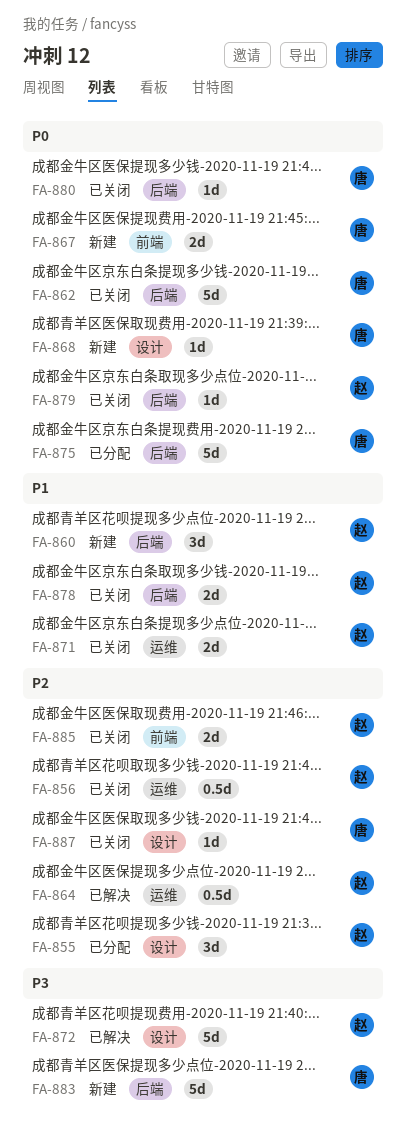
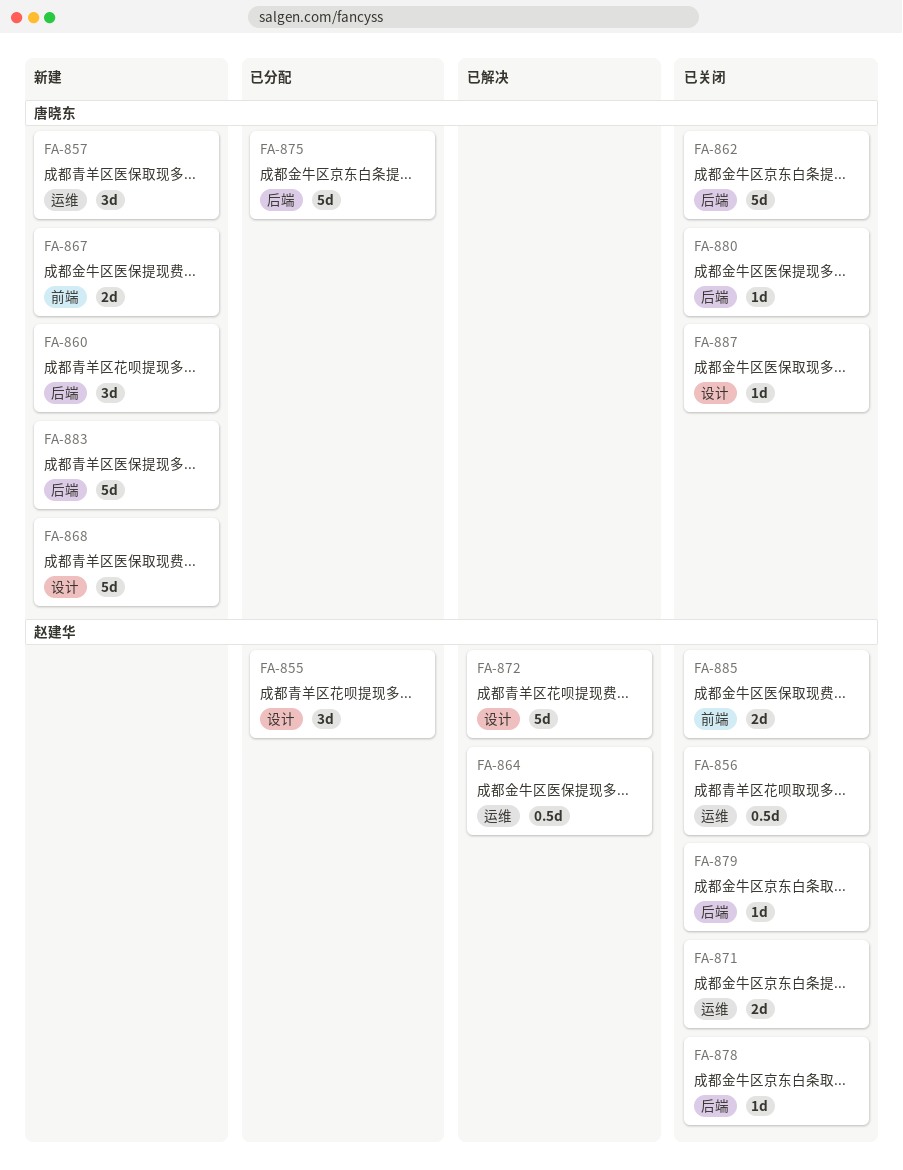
FA-857: none -> present
FA-860, owner: 赵建华 -> 唐晓东
FA-868, estimate: 1d -> 5d
FA-878, estimate: 2d -> 1d

